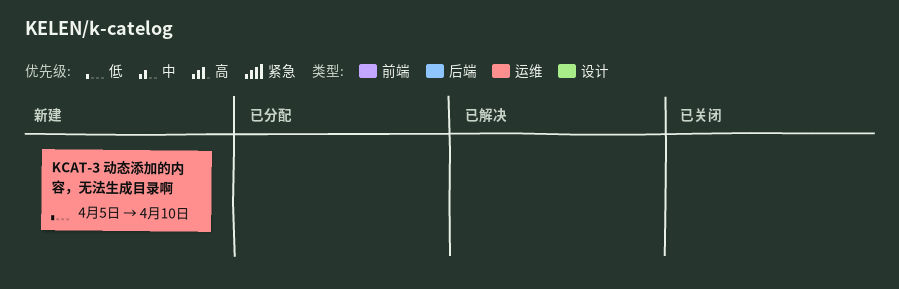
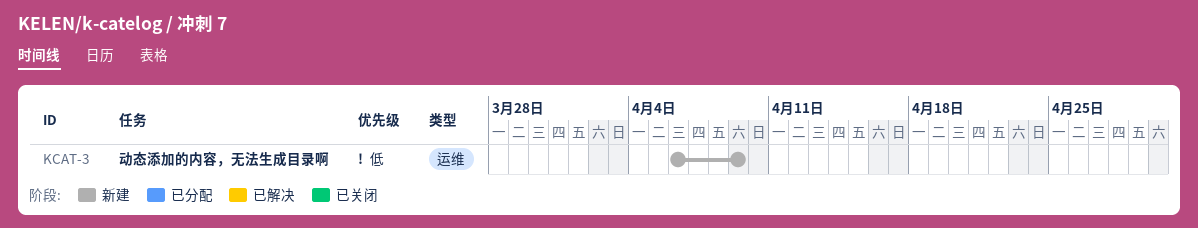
KCAT-3, start: Apr 5 -> Apr 6
KCAT-3, due: Apr 10 -> Apr 9

